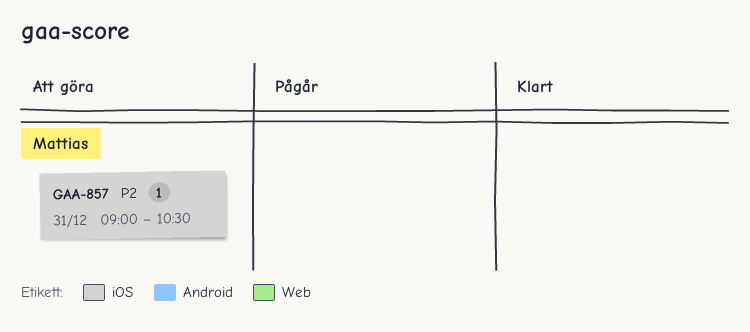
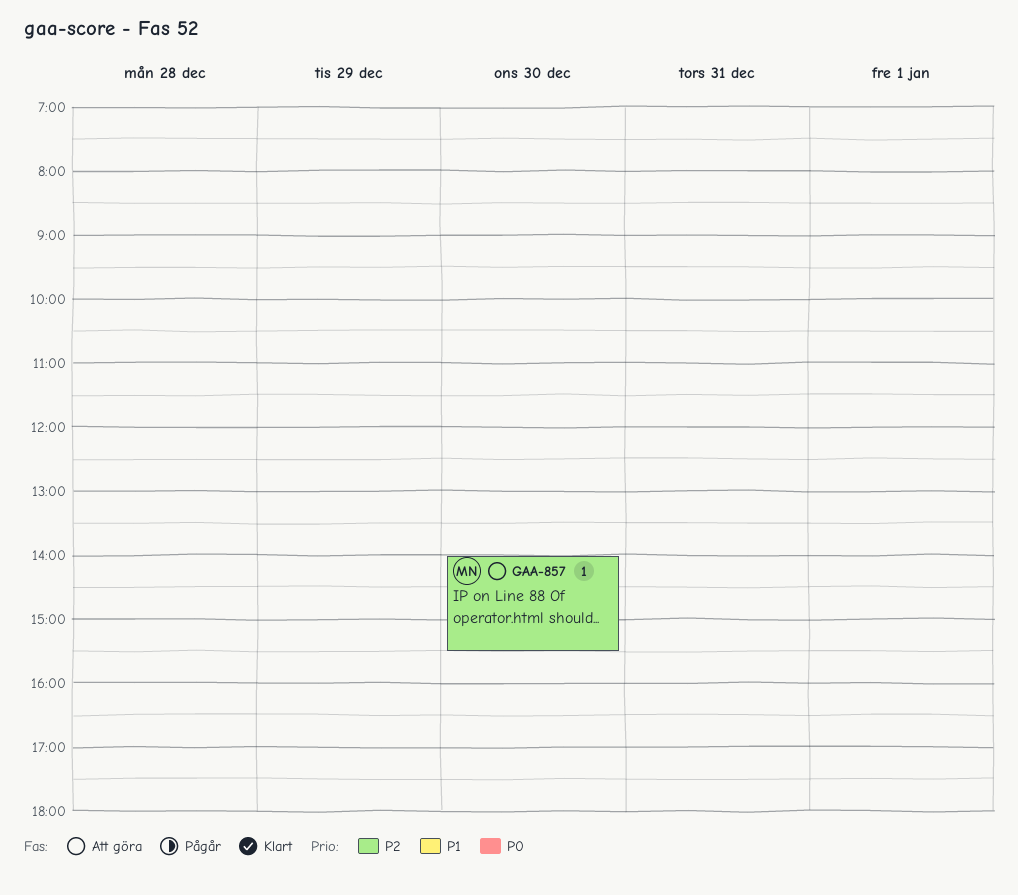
GAA-857, day: Dec 31 -> Dec 30
GAA-857, begins: 09:00 -> 14:00
GAA-857, ends: 10:30 -> 15:30

